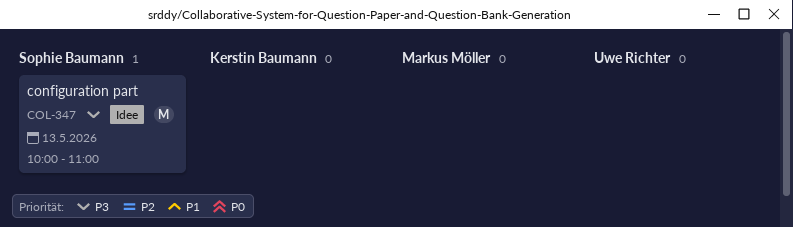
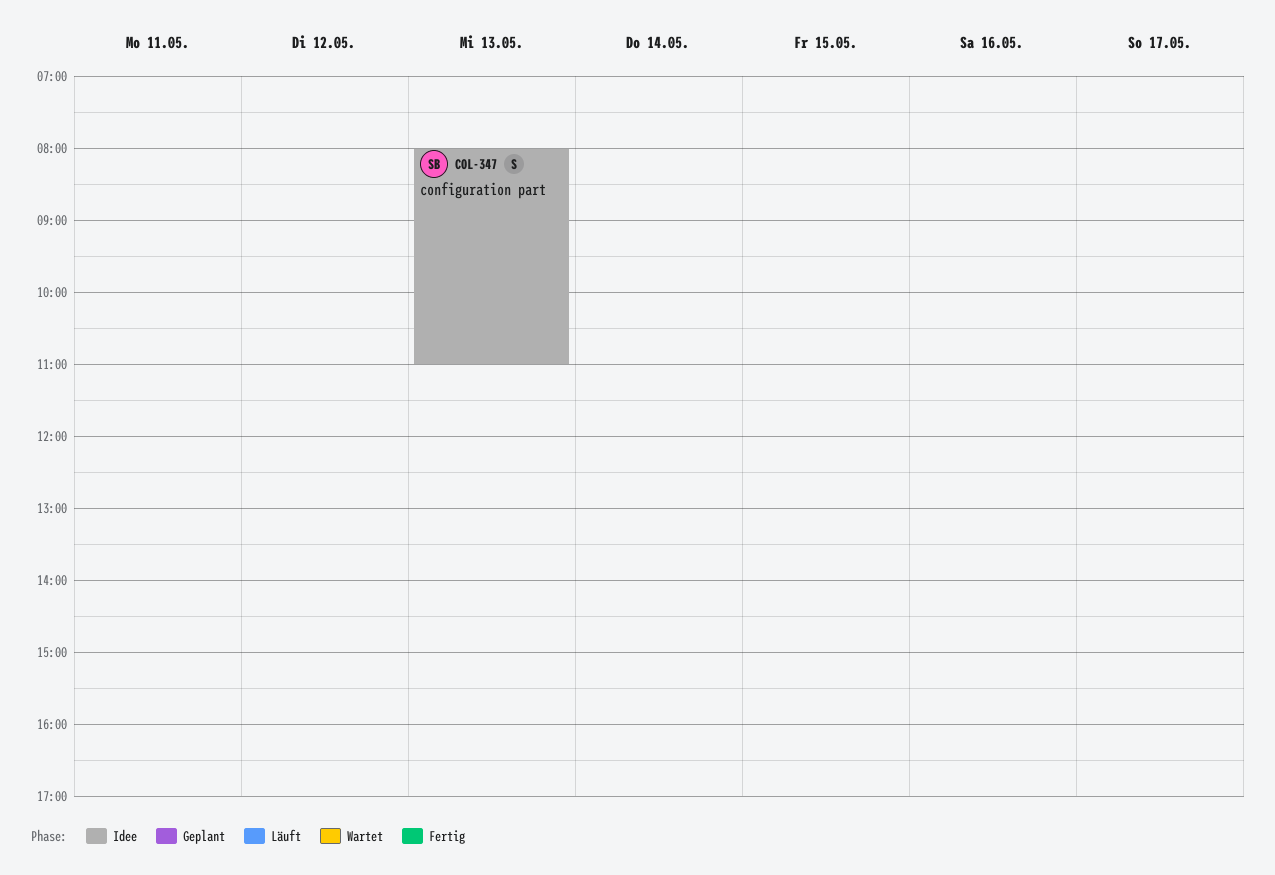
COL-347, estimate: M -> S
COL-347, begins: 10:00 -> 08:00

